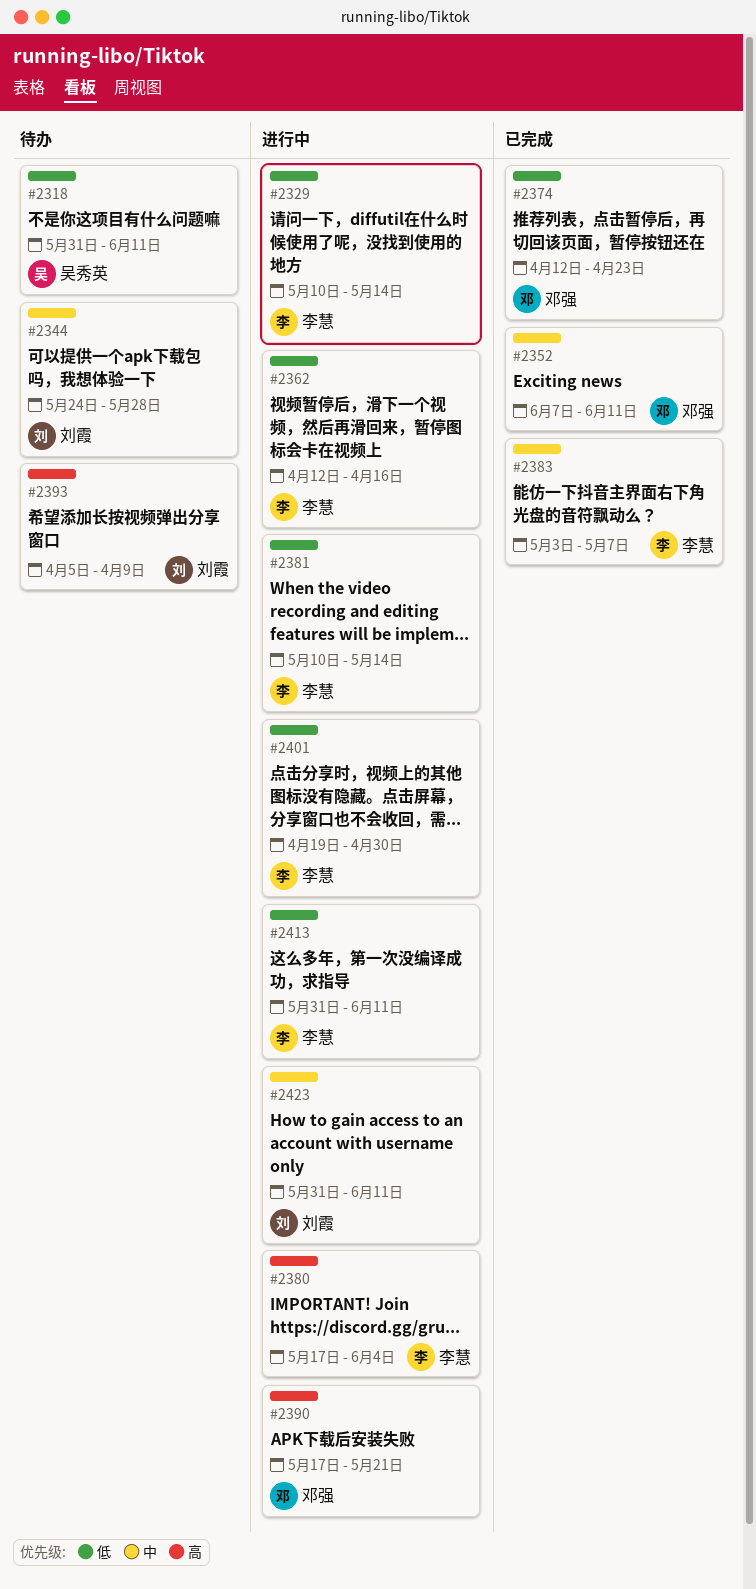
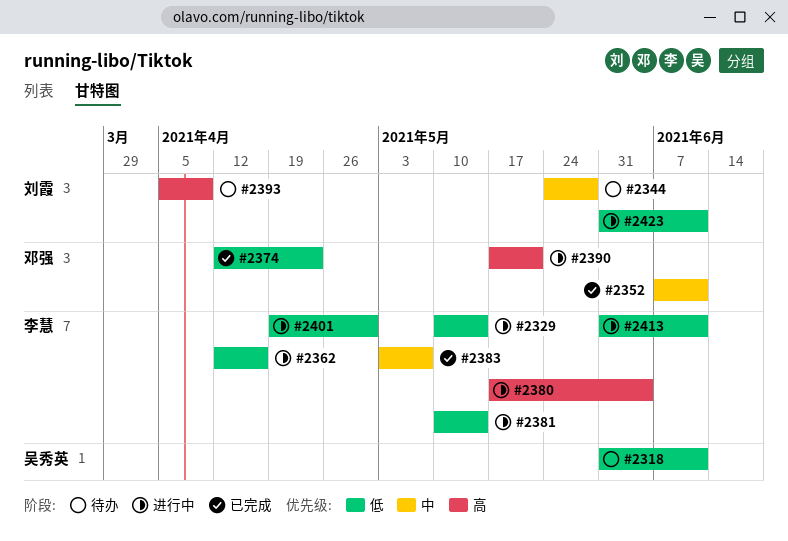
#2423, priority: 中 -> 低

